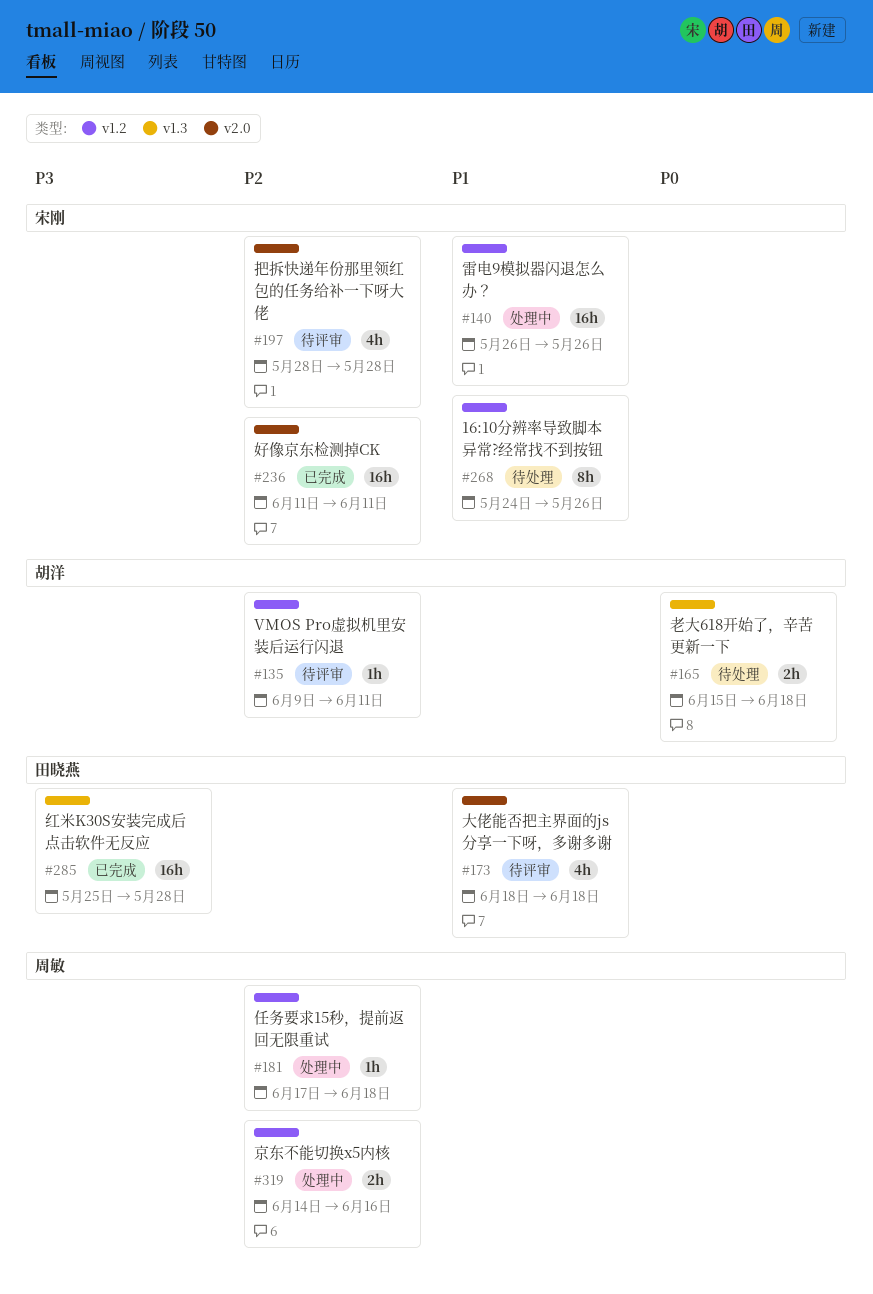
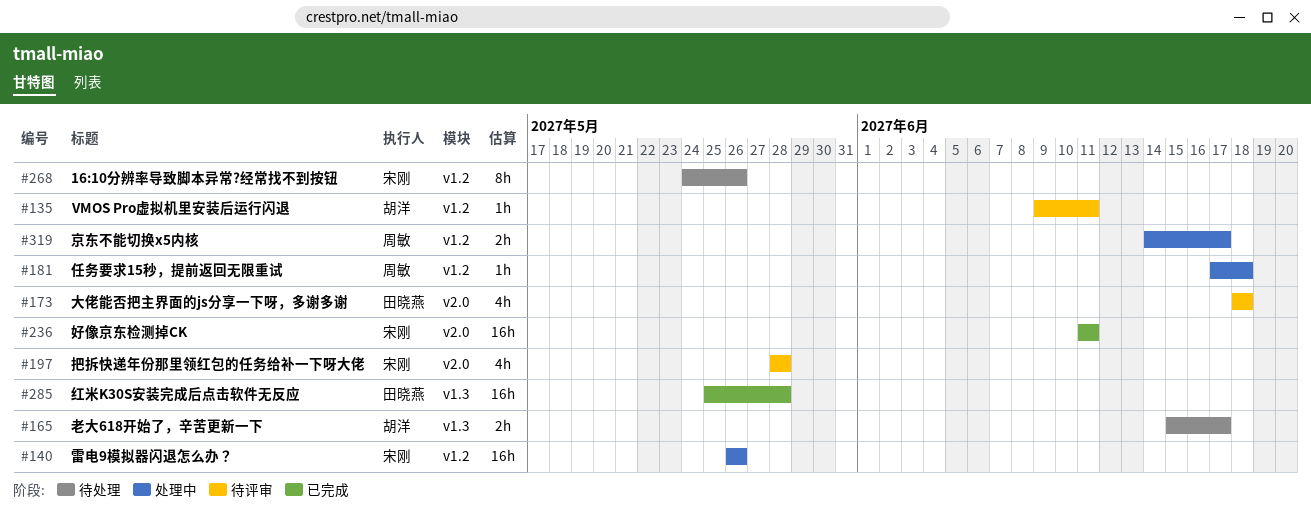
#165, due: Jun 18 -> Jun 17
#319, due: Jun 16 -> Jun 17

